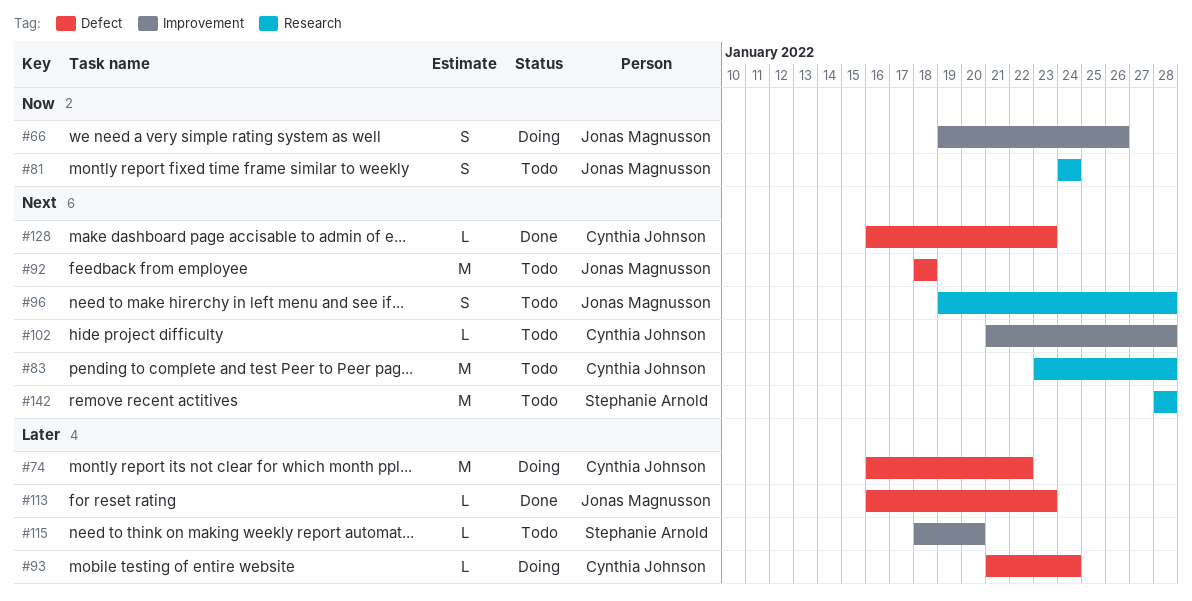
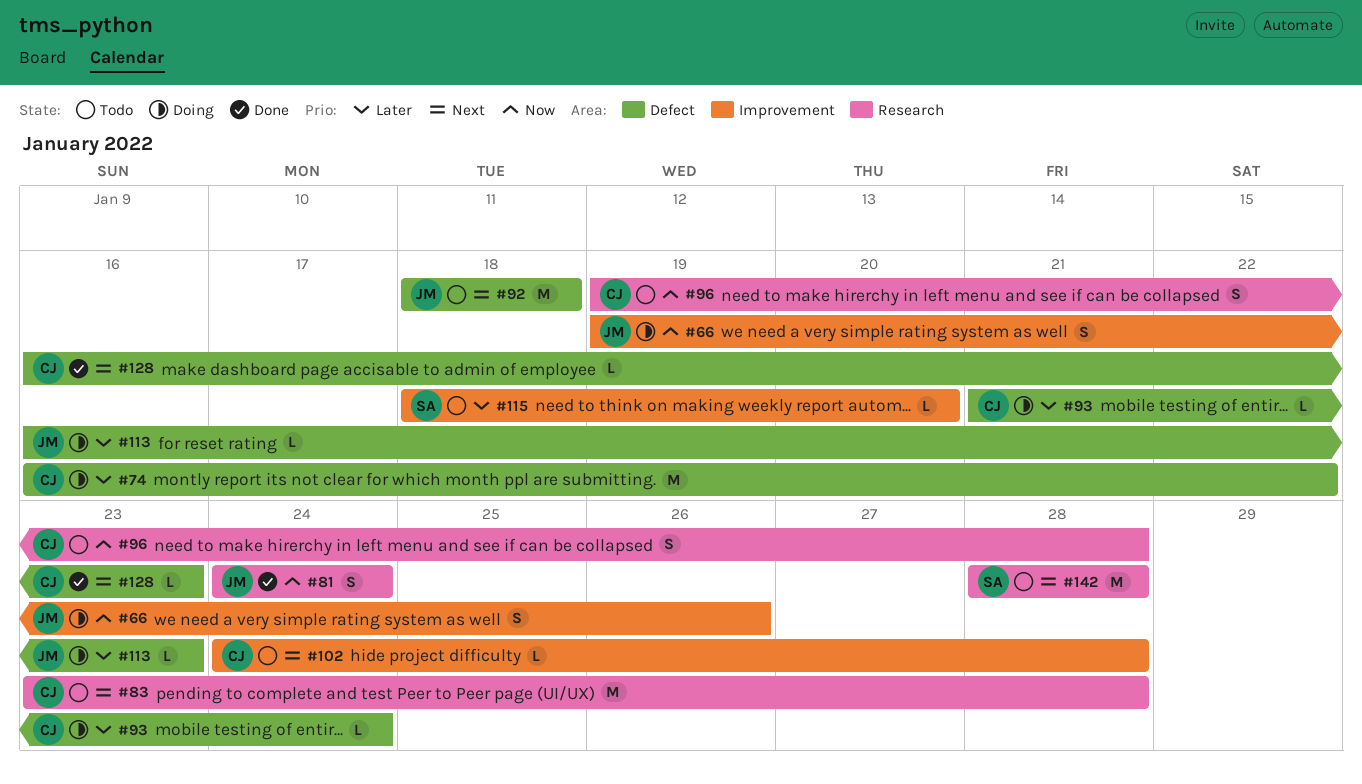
#81, status: Todo -> Done
#96, owner: Jonas Magnusson -> Cynthia Johnson
#96, priority: Next -> Now
#102, start: Jan 21 -> Jan 24
#113, status: Done -> Doing

